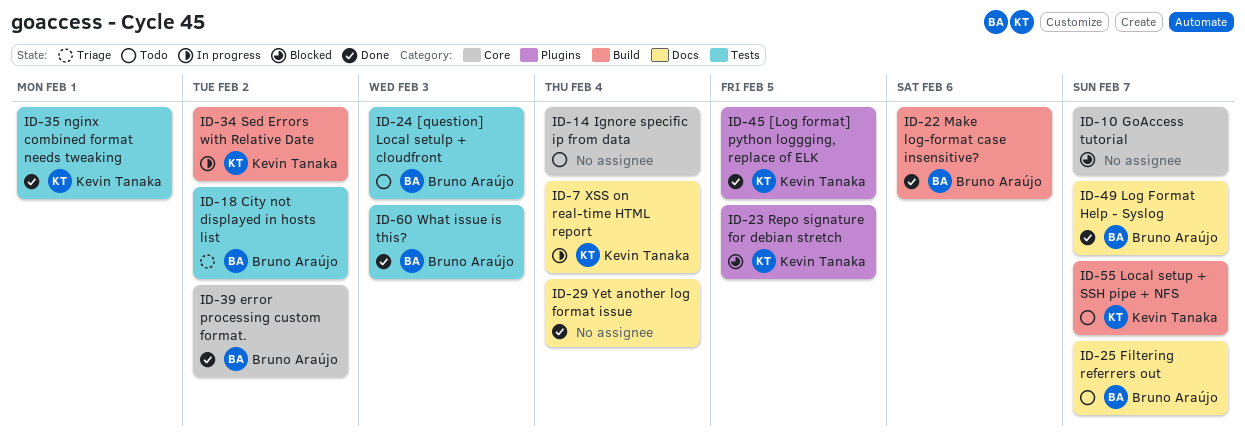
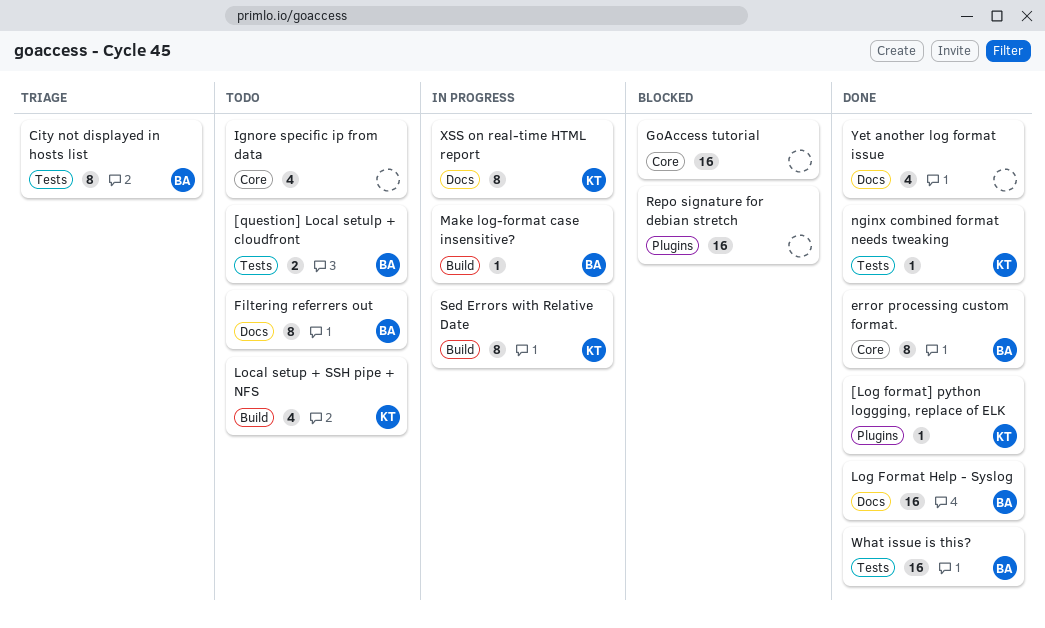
Make log-format case insensitive?, status: Done -> In progress
Repo signature for debian stretch, owner: Kevin Tanaka -> none

